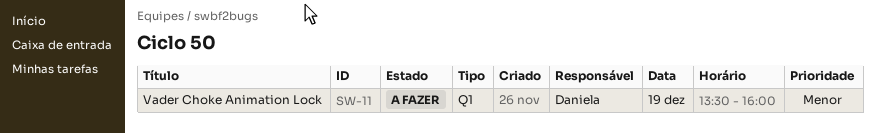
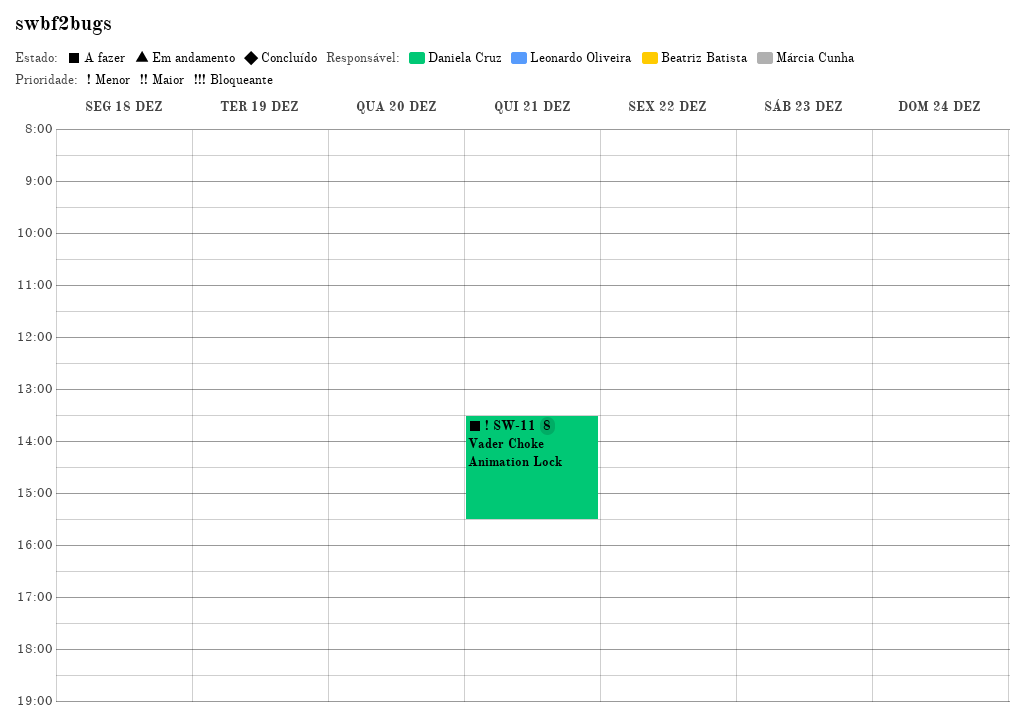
SW-11, day: Dec 19 -> Dec 21
SW-11, ends: 16:00 -> 15:30

